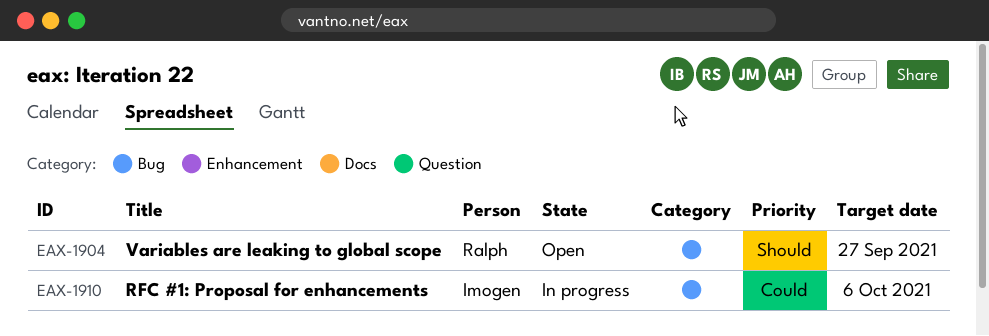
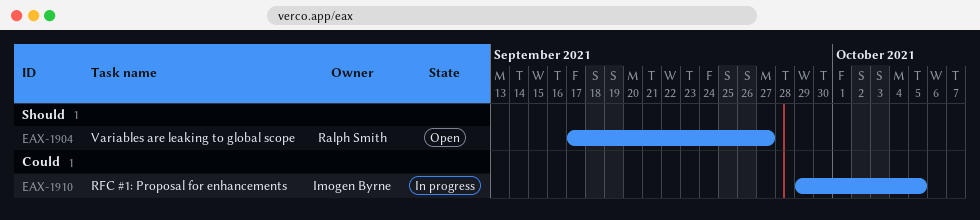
EAX-1910, due: Oct 6 -> Oct 5

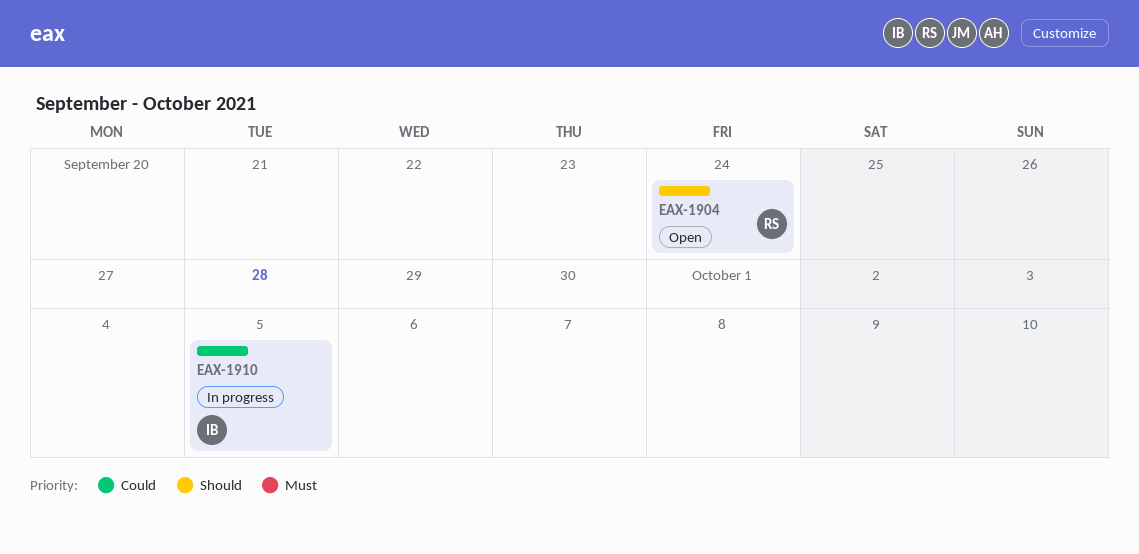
EAX-1904, due: Sep 27 -> Sep 24

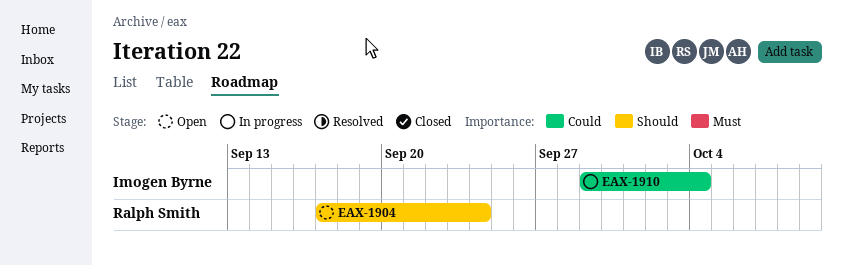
EAX-1910, due: Oct 5 -> Oct 4

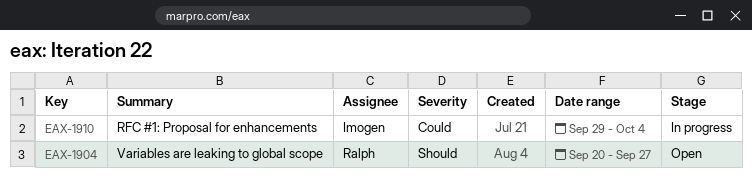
EAX-1904, start: Sep 17 -> Sep 20
EAX-1904, due: Sep 24 -> Sep 27

